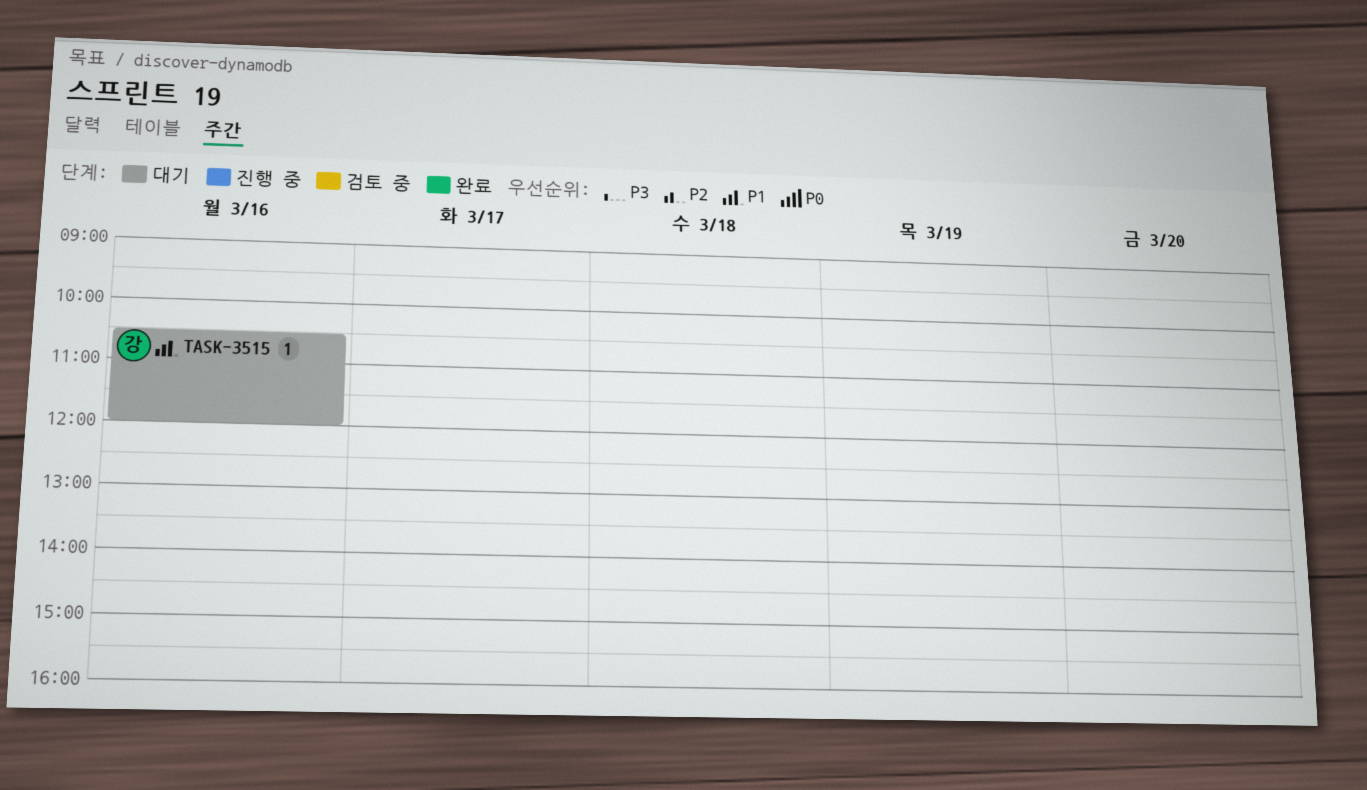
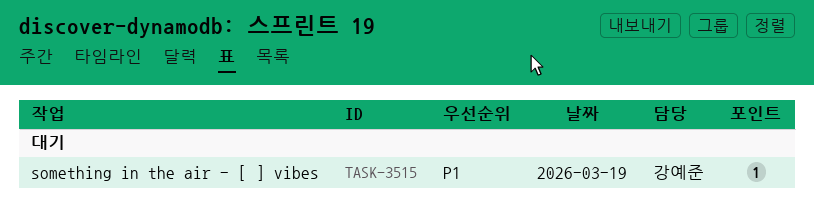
TASK-3515, day: Mar 16 -> Mar 19

